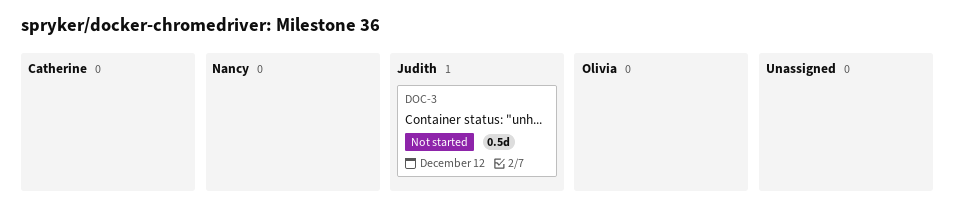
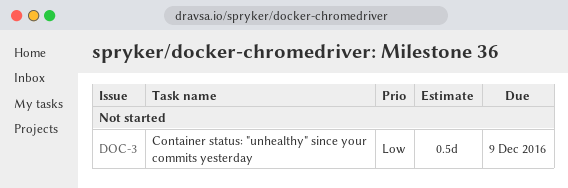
DOC-3, due: Dec 12 -> Dec 9

